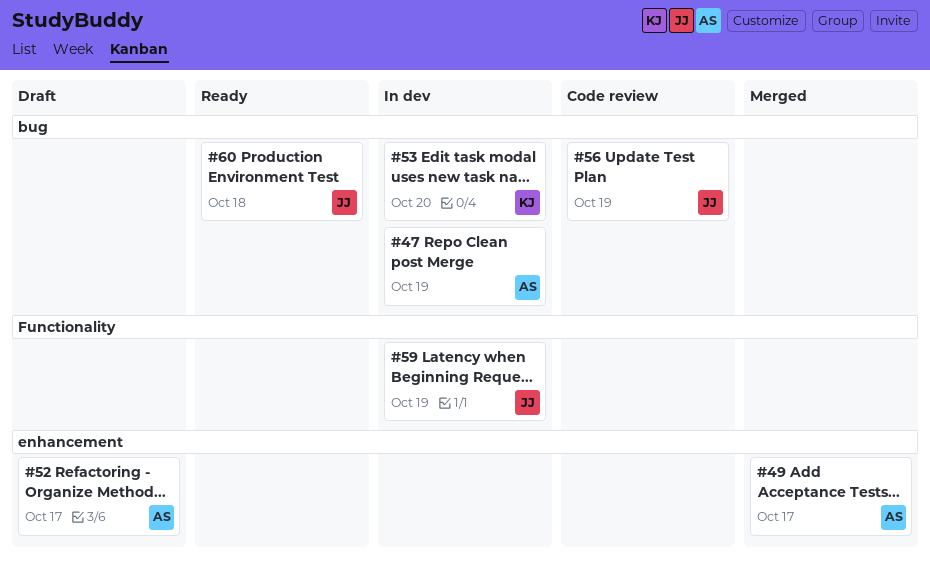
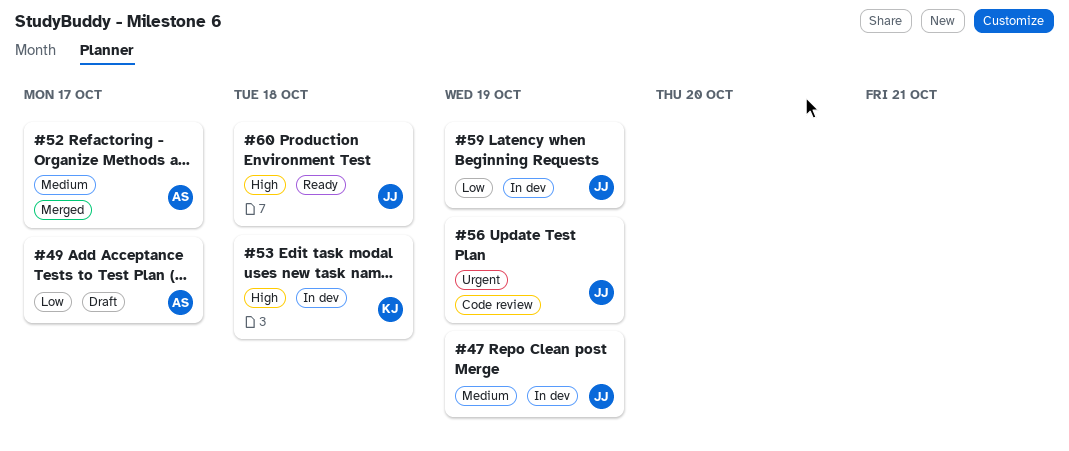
#47, owner: AS -> JJ
#49, status: Merged -> Draft
#52, status: Draft -> Merged
#53, due: Oct 20 -> Oct 18

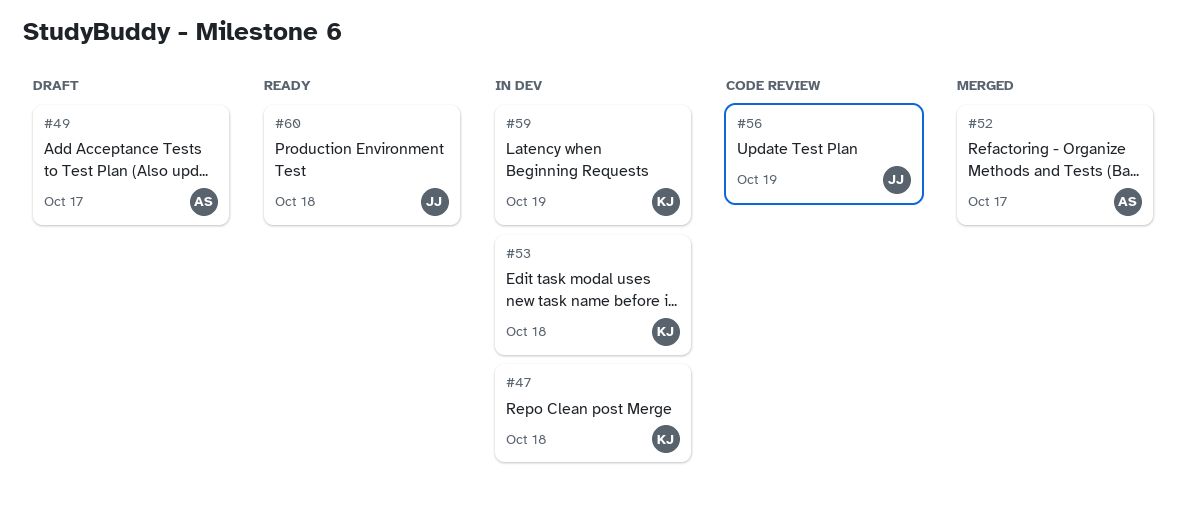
#47, owner: JJ -> KJ
#47, due: Oct 19 -> Oct 18
#59, owner: JJ -> KJ

